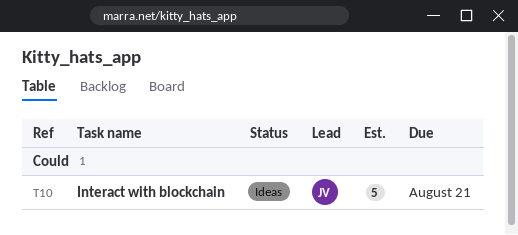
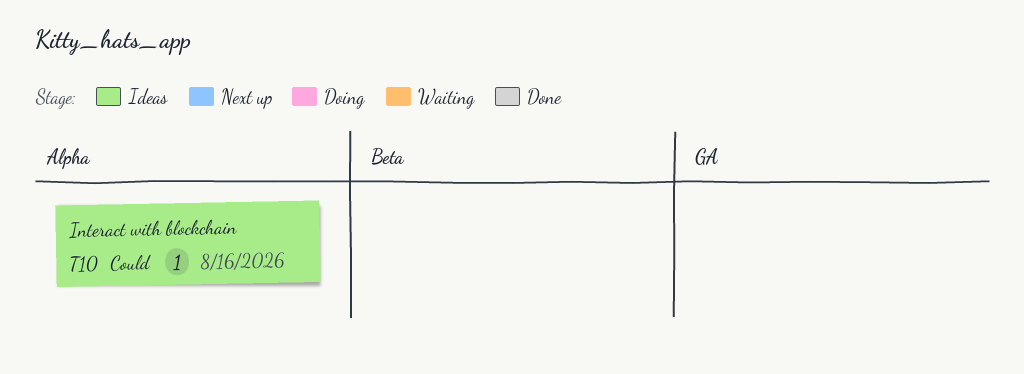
T10, estimate: 5 -> 1
T10, due: Aug 21 -> Aug 16

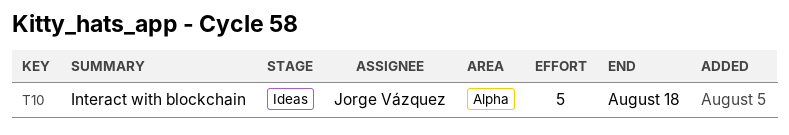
T10, estimate: 1 -> 5
T10, due: Aug 16 -> Aug 18

